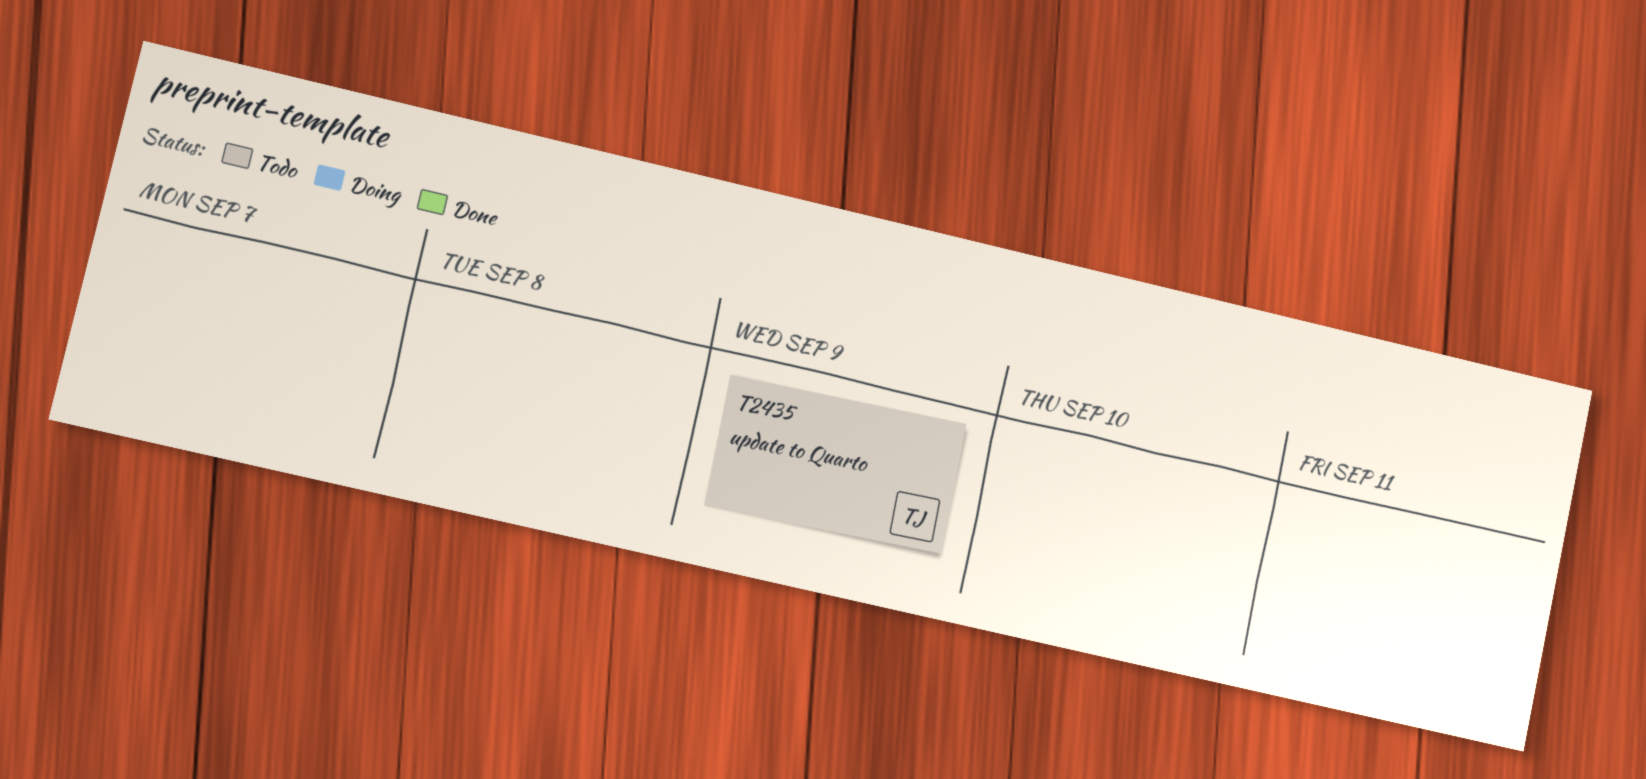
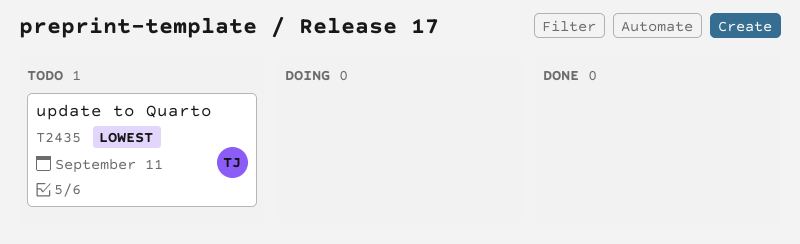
T2435, due: Sep 9 -> Sep 11

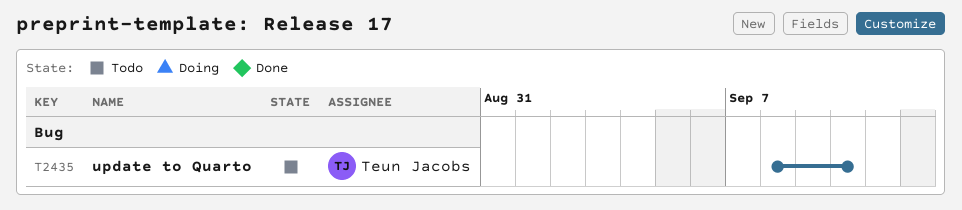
T2435, due: Sep 11 -> Sep 10

